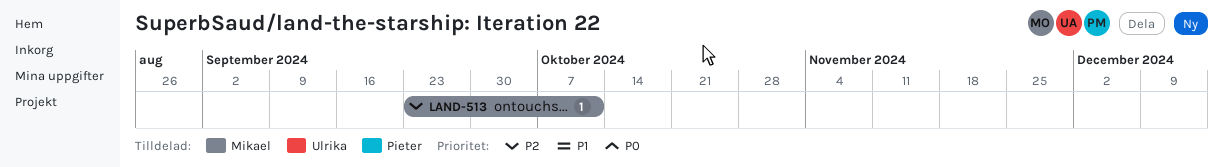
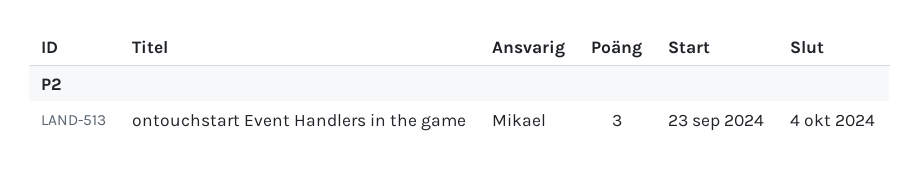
LAND-513, estimate: 1 -> 3
LAND-513, due: Oct 11 -> Oct 4

